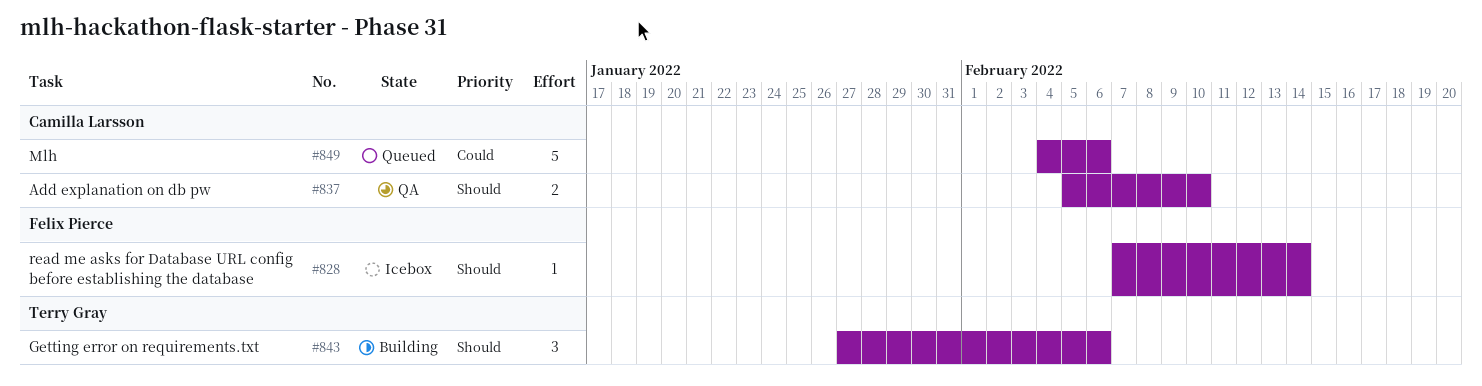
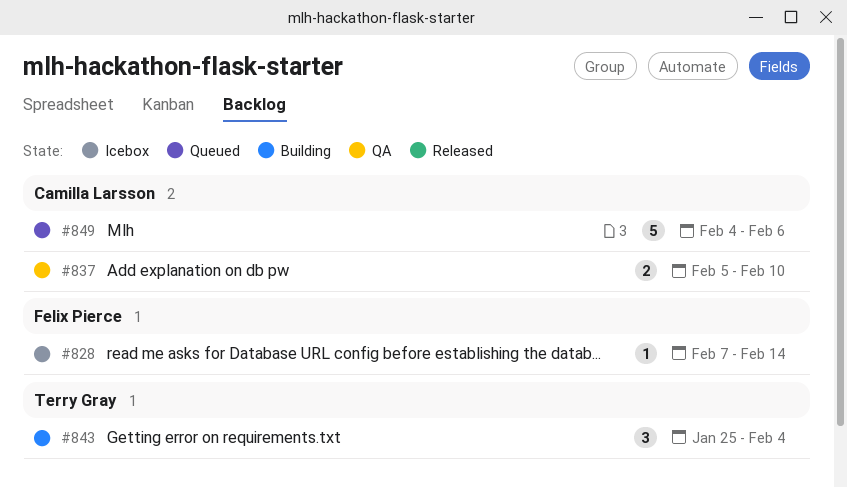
#843, start: Jan 27 -> Jan 25
#843, due: Feb 6 -> Feb 4

